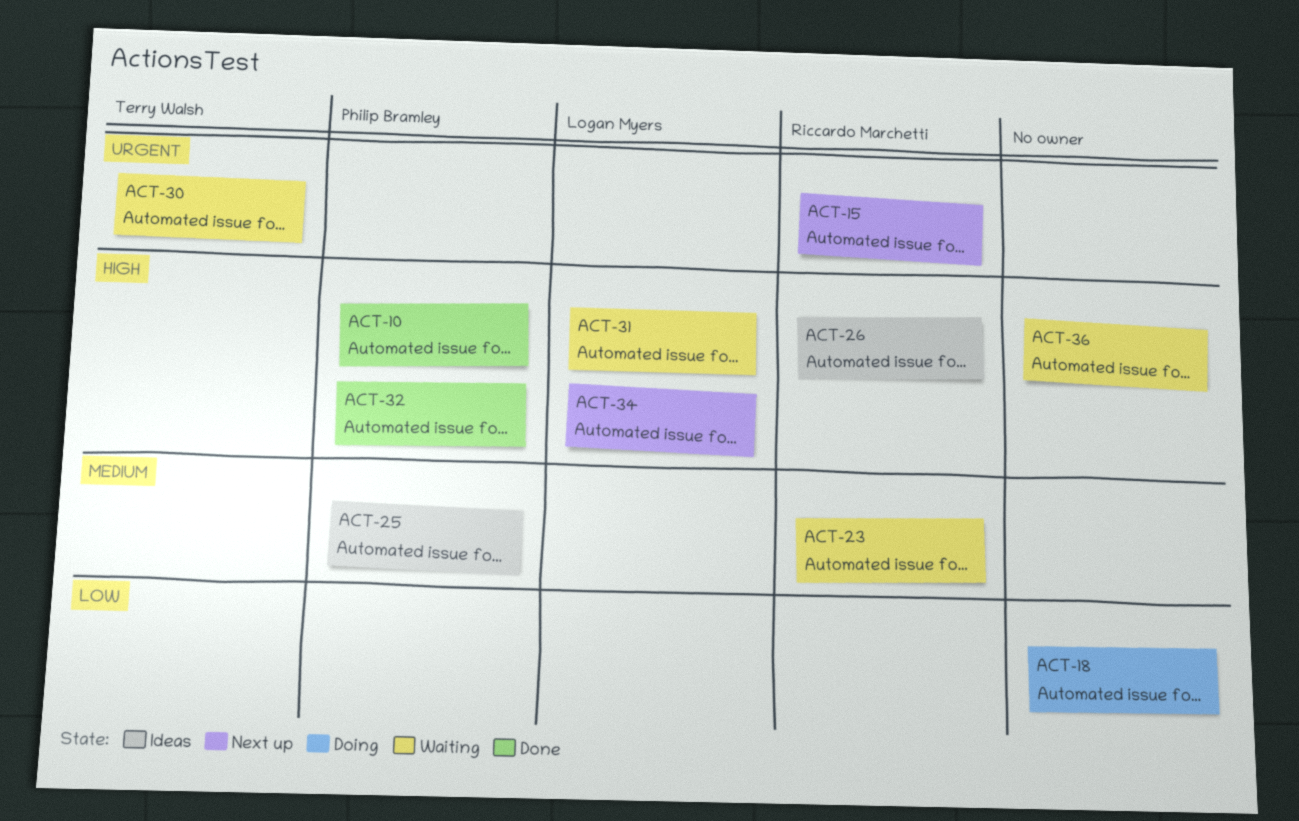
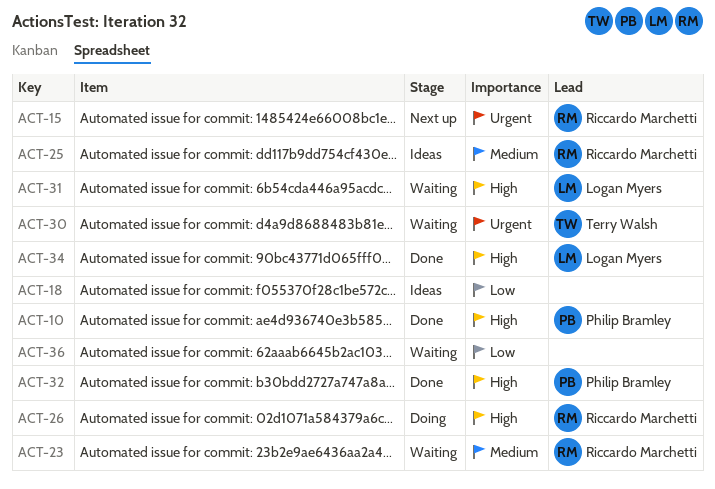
ACT-18, status: Doing -> Ideas
ACT-25, owner: Philip Bramley -> Riccardo Marchetti
ACT-26, status: Ideas -> Doing
ACT-34, status: Next up -> Done
ACT-36, priority: High -> Low

